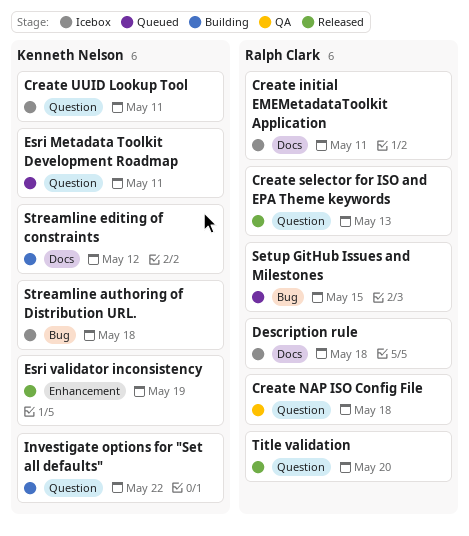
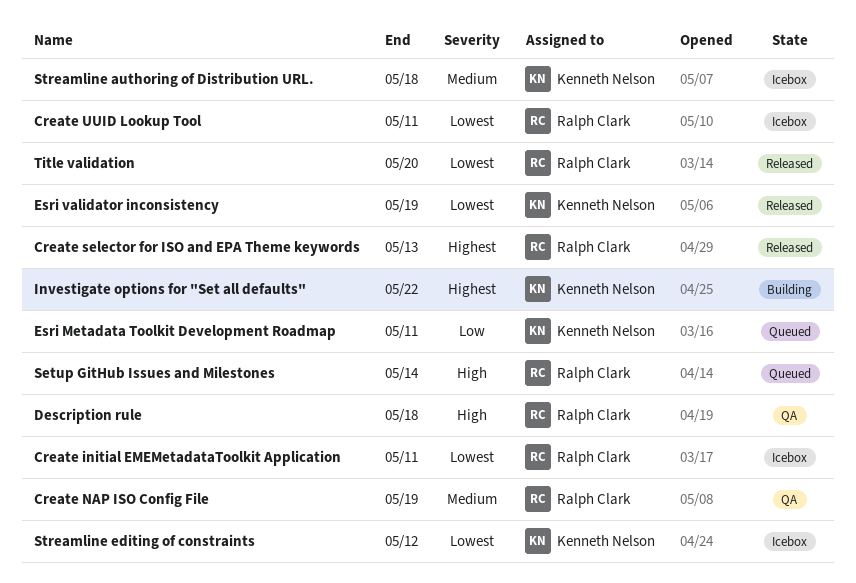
Create NAP ISO Config File, due: May 18 -> May 19
Create UUID Lookup Tool, owner: Kenneth Nelson -> Ralph Clark
Description rule, status: Icebox -> QA
Setup GitHub Issues and Milestones, due: May 15 -> May 14
Streamline editing of constraints, status: Building -> Icebox

